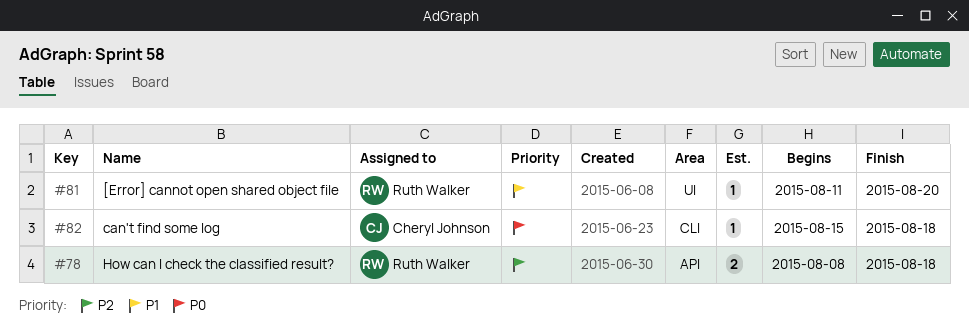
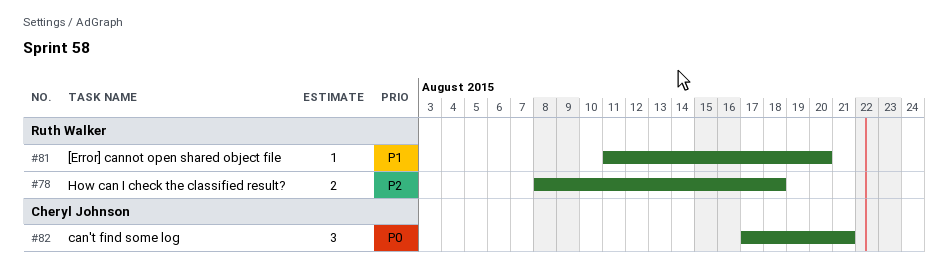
#82, estimate: 1 -> 3
#82, start: Aug 15 -> Aug 17
#82, due: Aug 18 -> Aug 21

